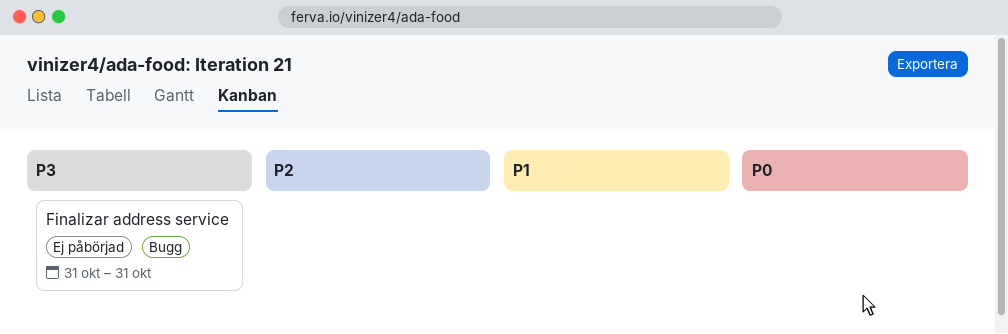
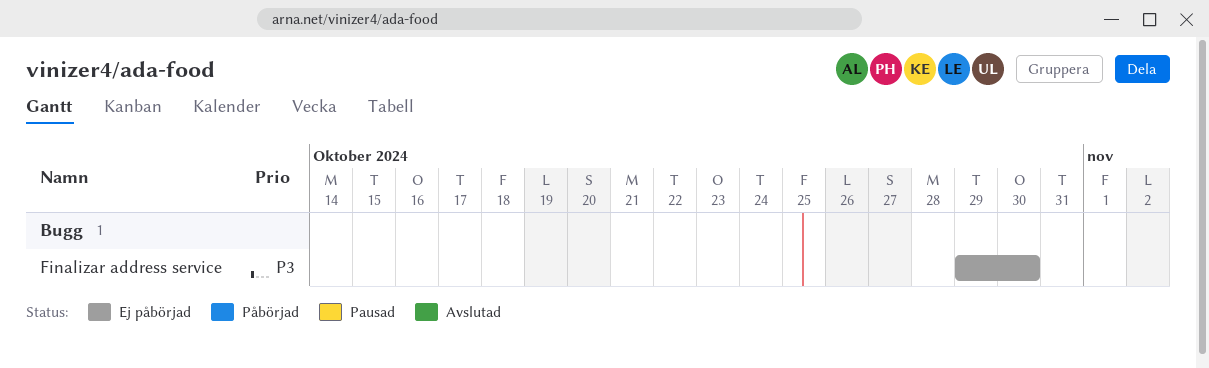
Finalizar address service, start: Oct 31 -> Oct 29
Finalizar address service, due: Oct 31 -> Oct 30

